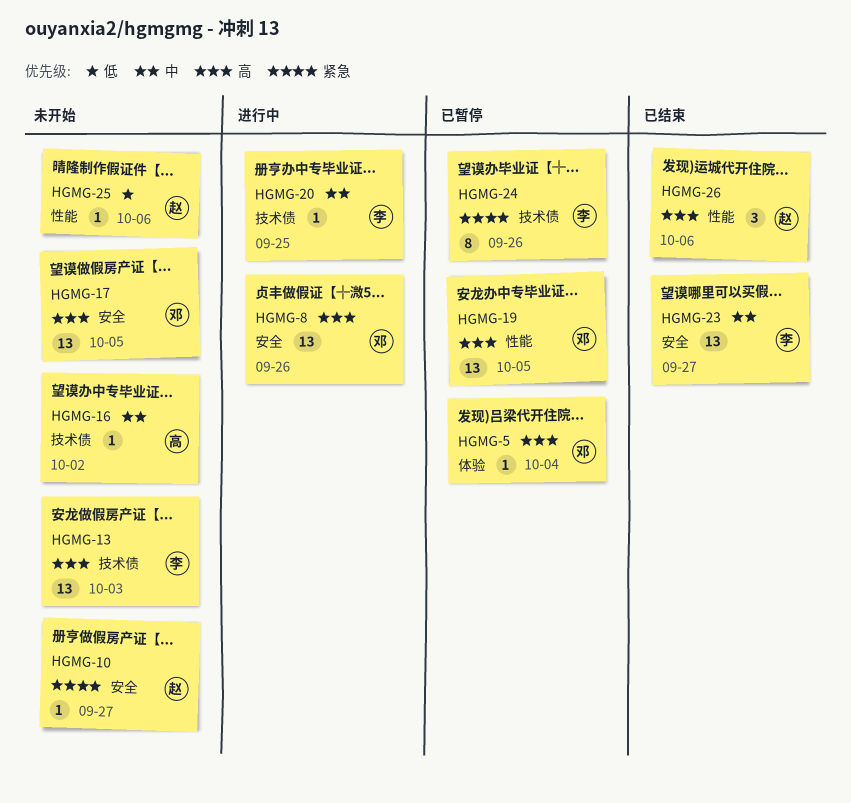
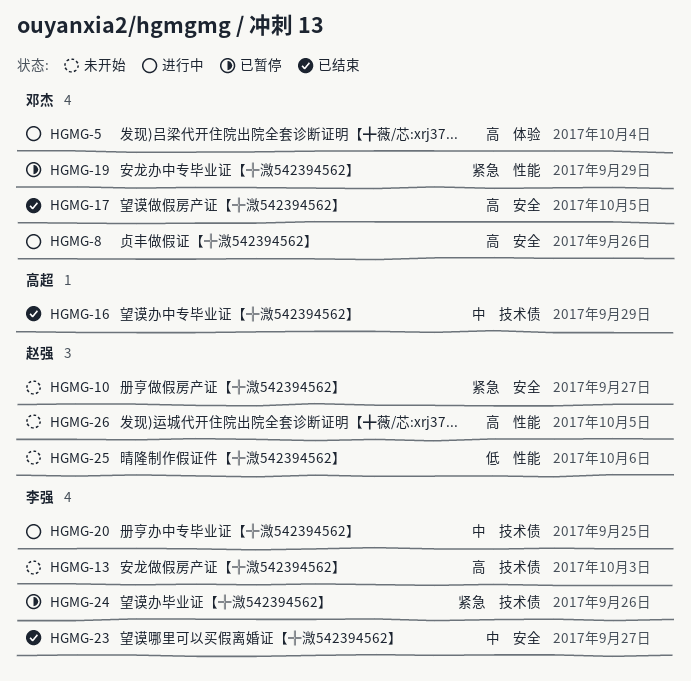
HGMG-5, status: 已暂停 -> 进行中
HGMG-16, status: 未开始 -> 已结束
HGMG-16, due: Oct 2 -> Sep 29
HGMG-17, status: 未开始 -> 已结束
HGMG-19, priority: 高 -> 紧急
HGMG-19, due: Oct 5 -> Sep 29
HGMG-26, status: 已结束 -> 未开始
HGMG-26, due: Oct 6 -> Oct 5

